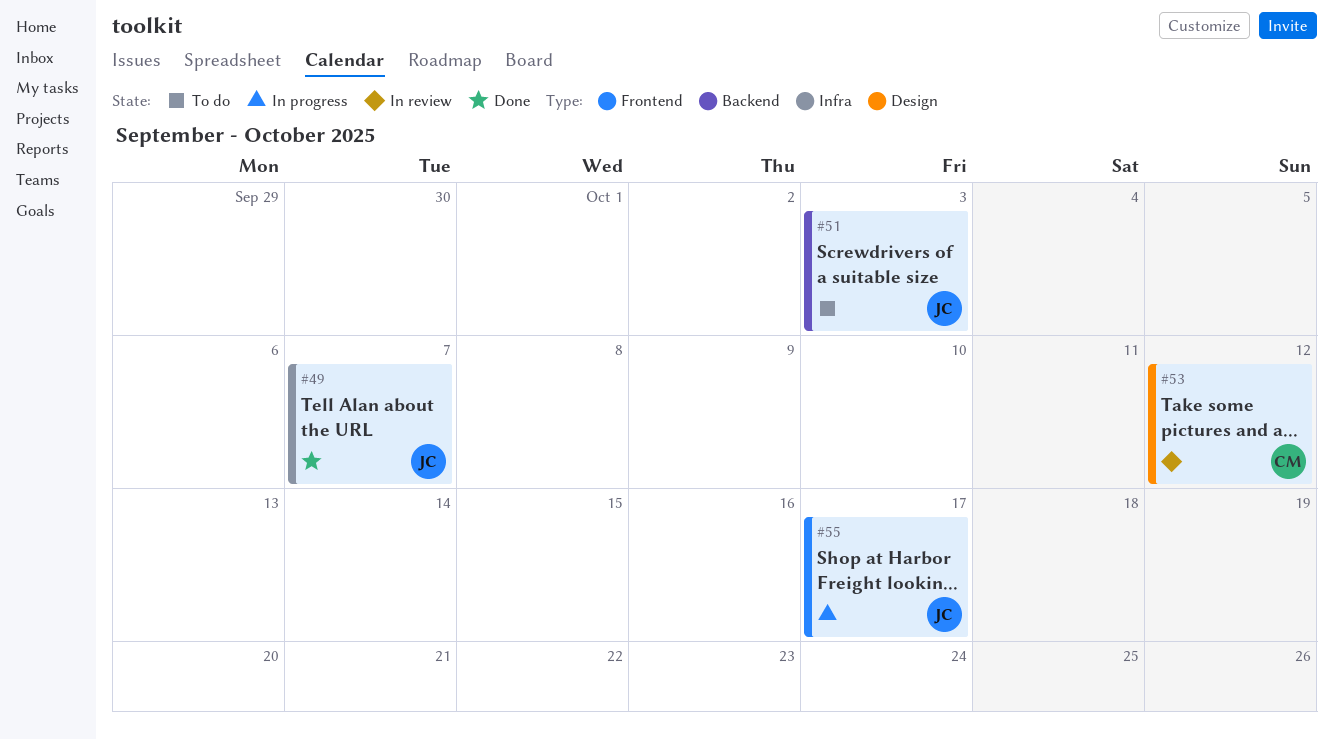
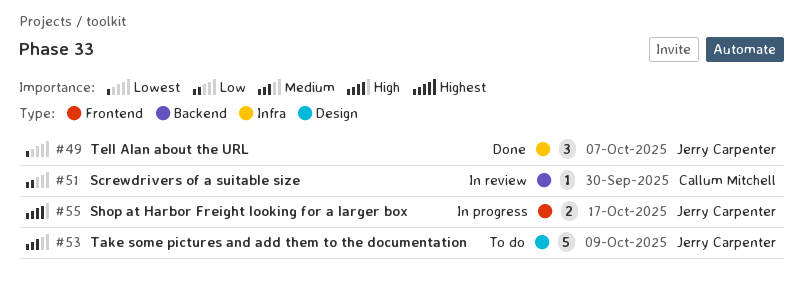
#51, status: To do -> In review
#51, owner: Jerry Carpenter -> Callum Mitchell
#51, due: Oct 3 -> Sep 30
#53, status: In review -> To do
#53, owner: Callum Mitchell -> Jerry Carpenter
#53, due: Oct 12 -> Oct 9

